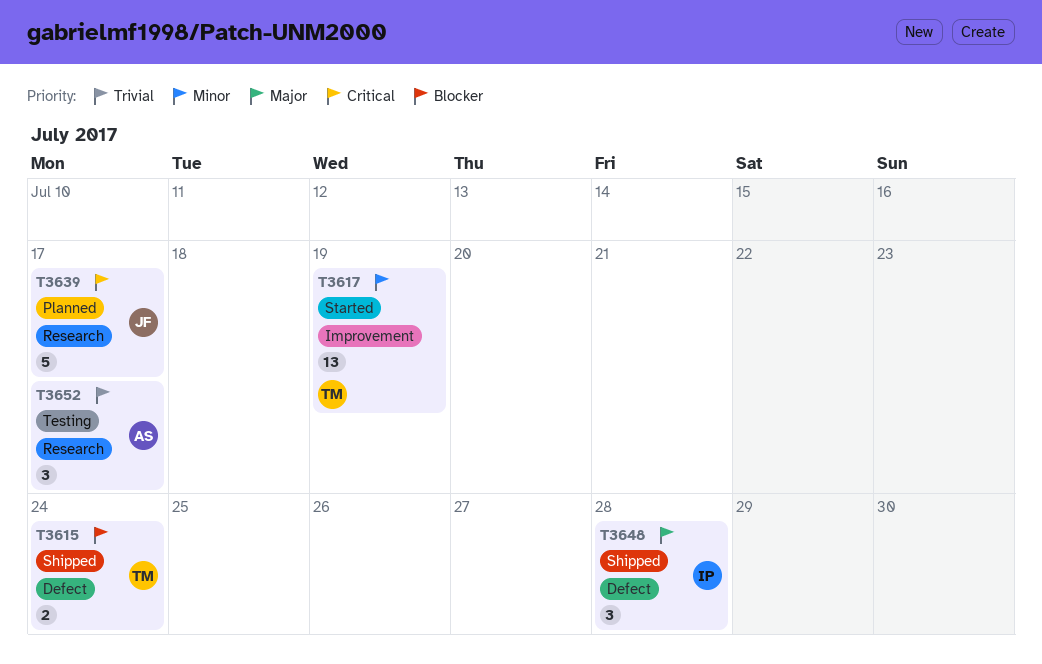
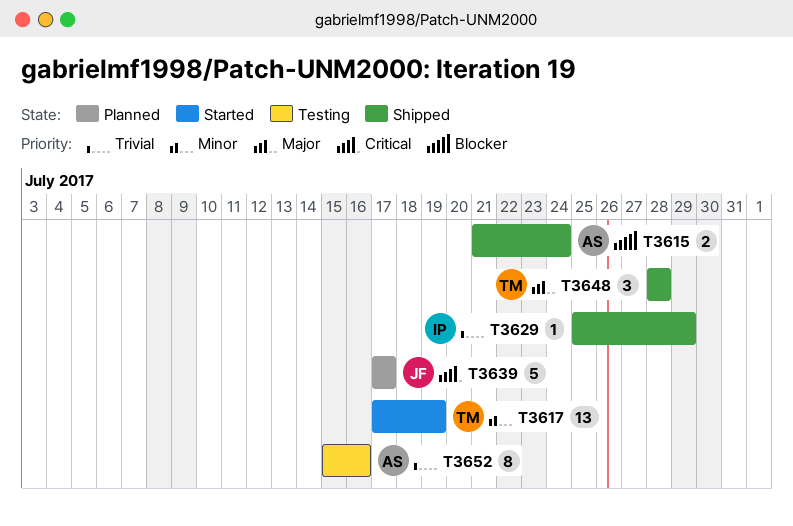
T3615, owner: TM -> AS
T3629: none -> present
T3648, owner: IP -> TM
T3652, estimate: 3 -> 8
T3652, due: Jul 17 -> Jul 16

